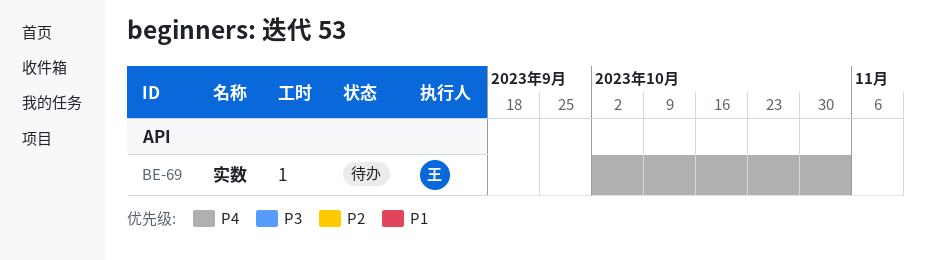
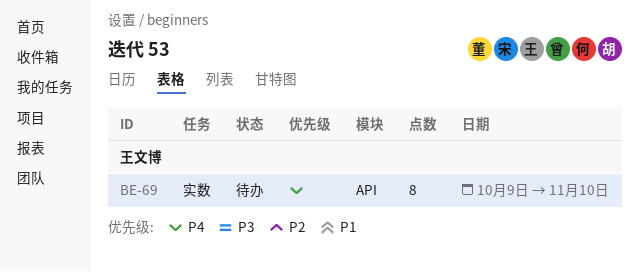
BE-69, estimate: 1 -> 8
BE-69, start: Oct 2 -> Oct 9
BE-69, due: Nov 3 -> Nov 10

